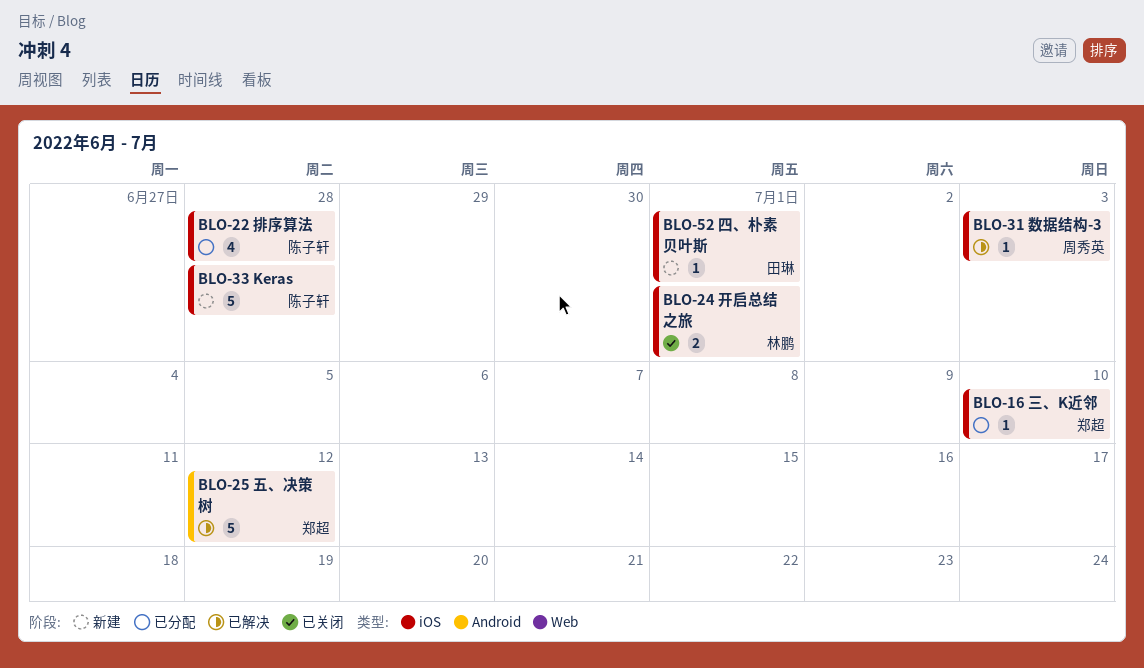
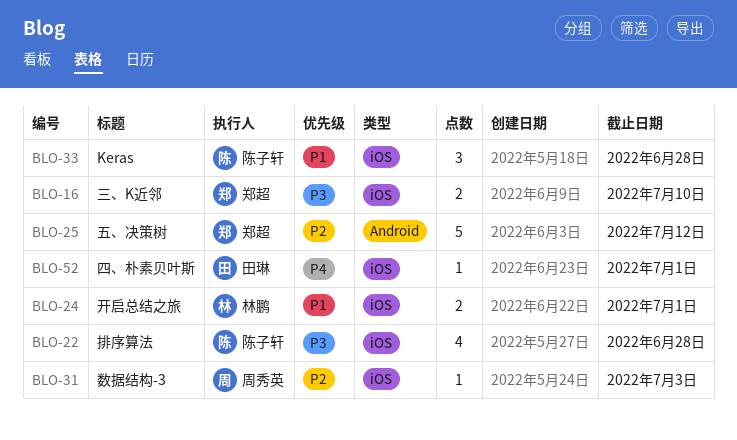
BLO-16, estimate: 1 -> 2
BLO-33, estimate: 5 -> 3

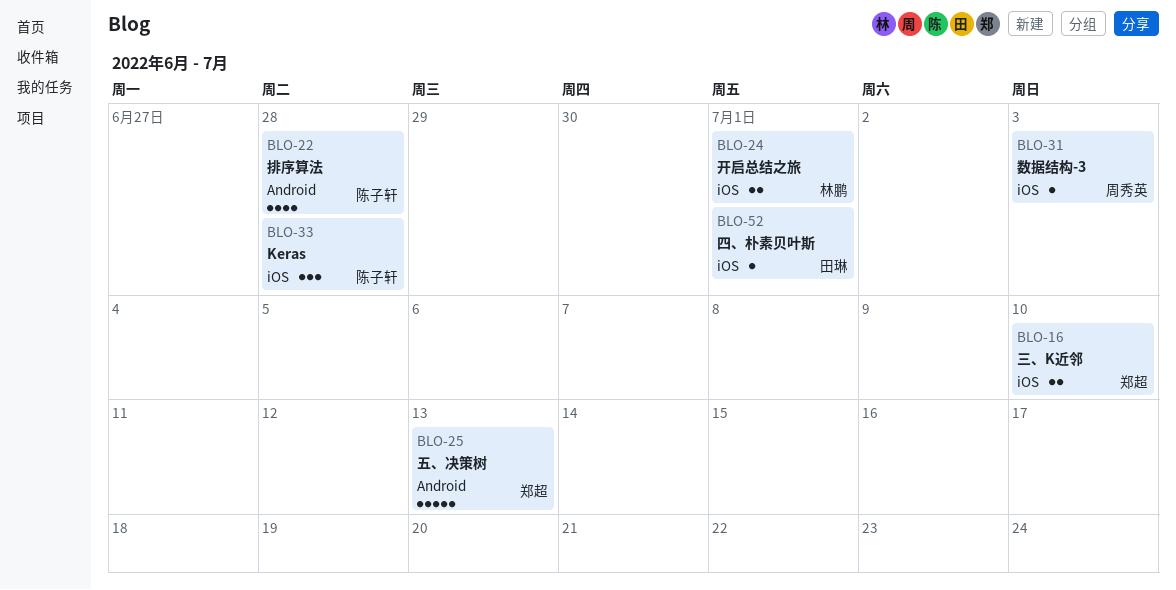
BLO-22, label: iOS -> Android
BLO-25, due: Jul 12 -> Jul 13

